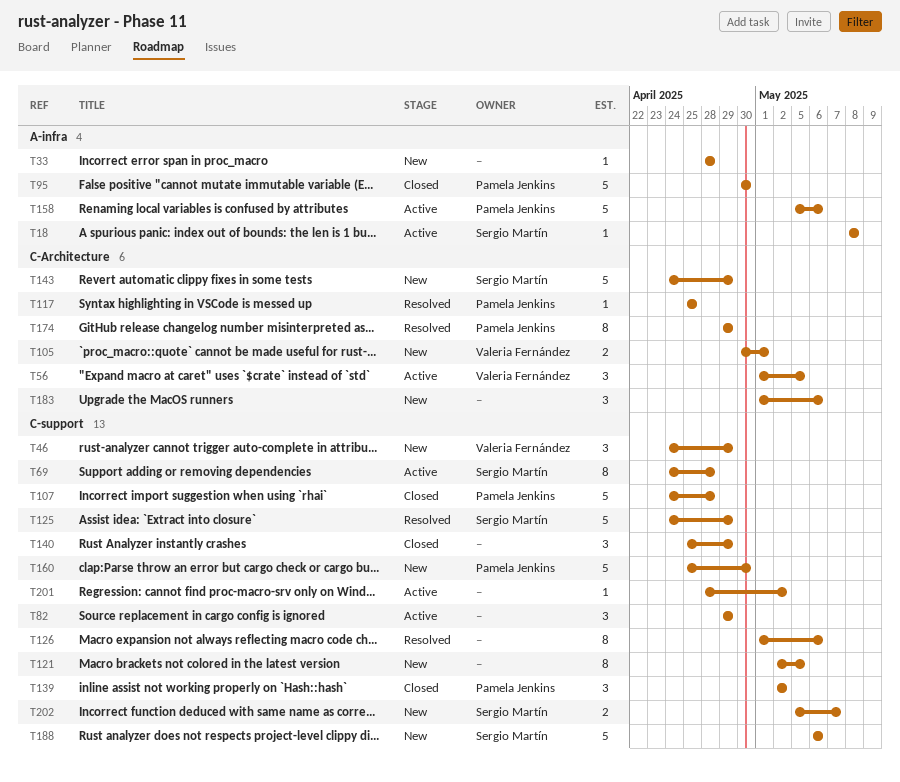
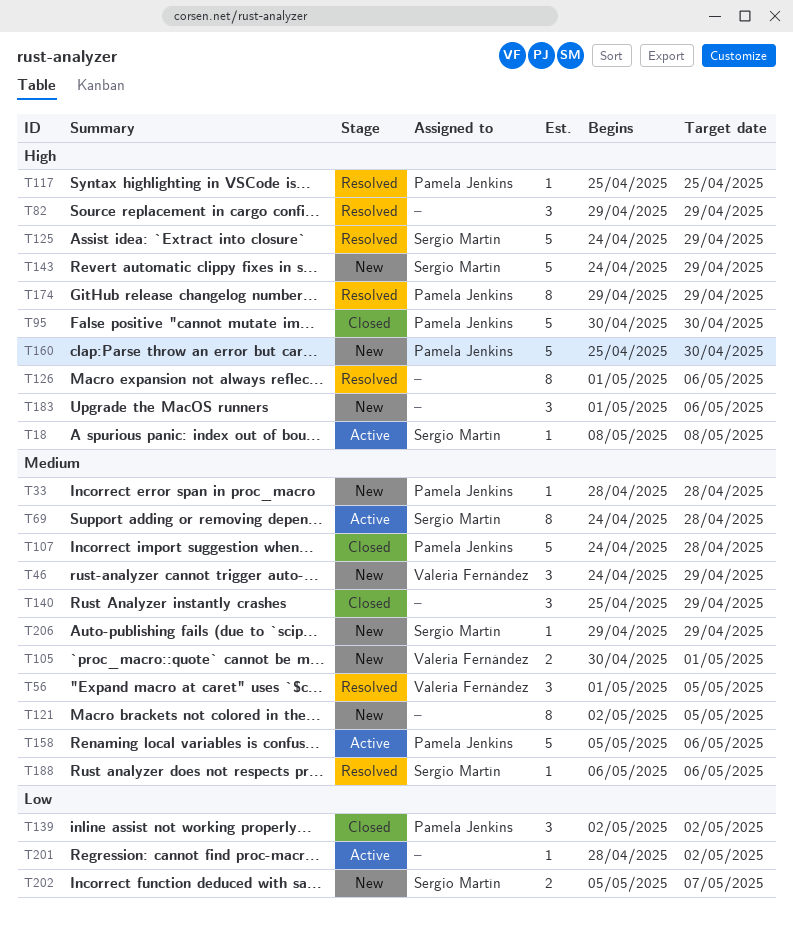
T33, owner: none -> Pamela Jenkins
T56, status: Active -> Resolved
T82, status: Active -> Resolved
T188, status: New -> Resolved
T188, estimate: 5 -> 1
T206: none -> present

